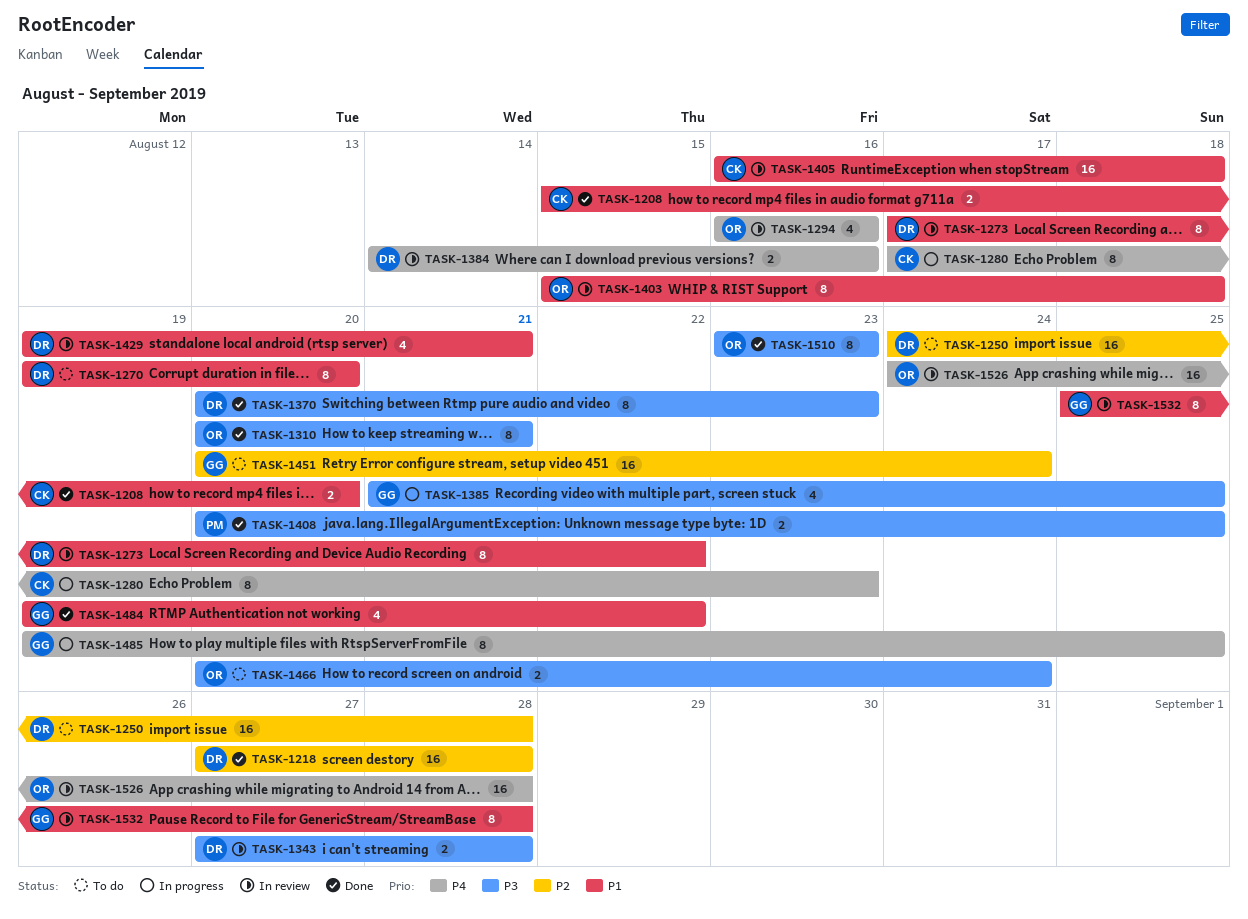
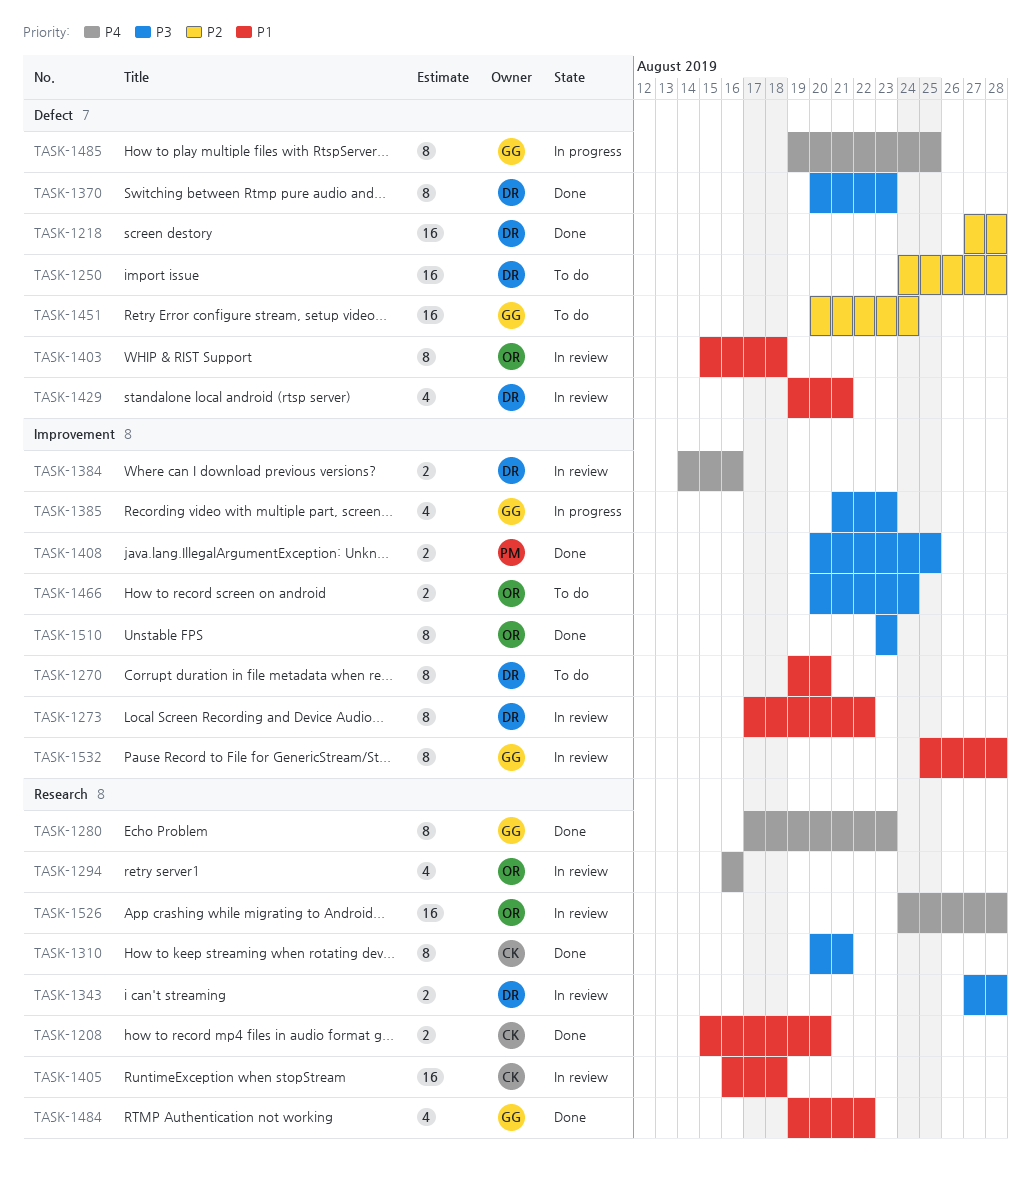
TASK-1280, status: In progress -> Done
TASK-1280, owner: CK -> GG
TASK-1310, owner: OR -> CK
TASK-1385, due: Aug 25 -> Aug 23

